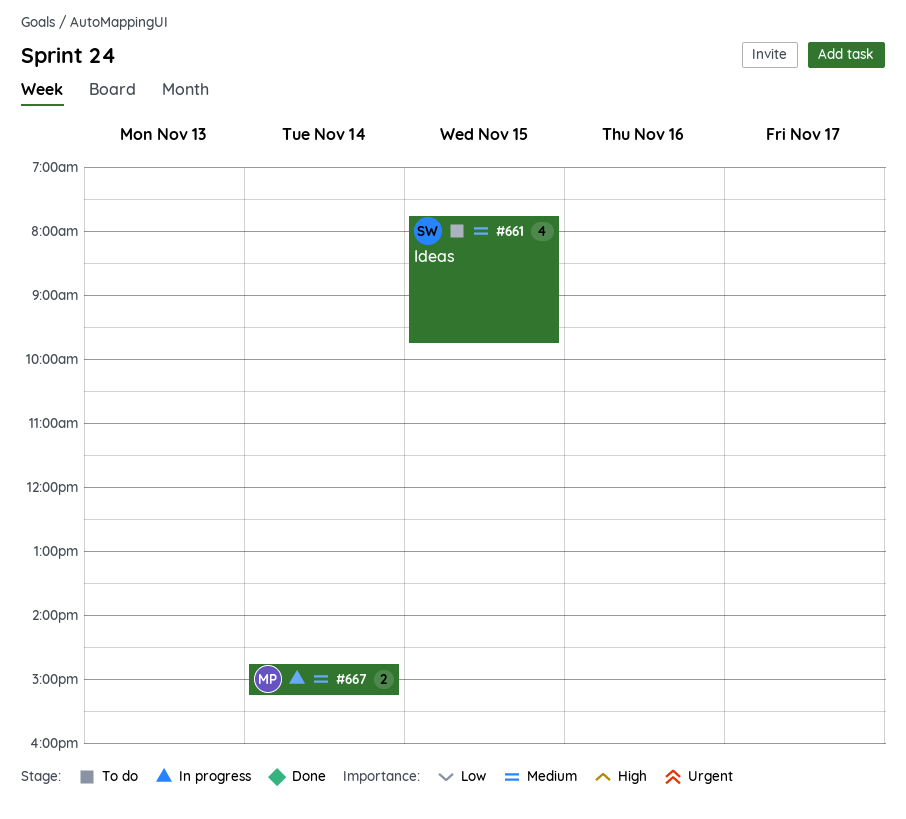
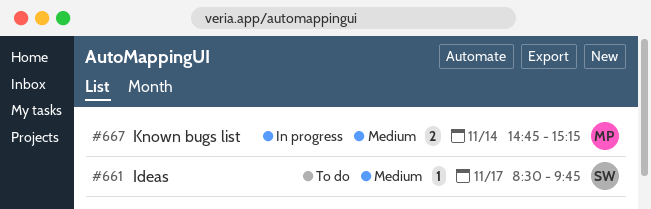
#661, estimate: 4 -> 1
#661, day: Nov 15 -> Nov 17
#661, begins: 07:45 -> 08:30

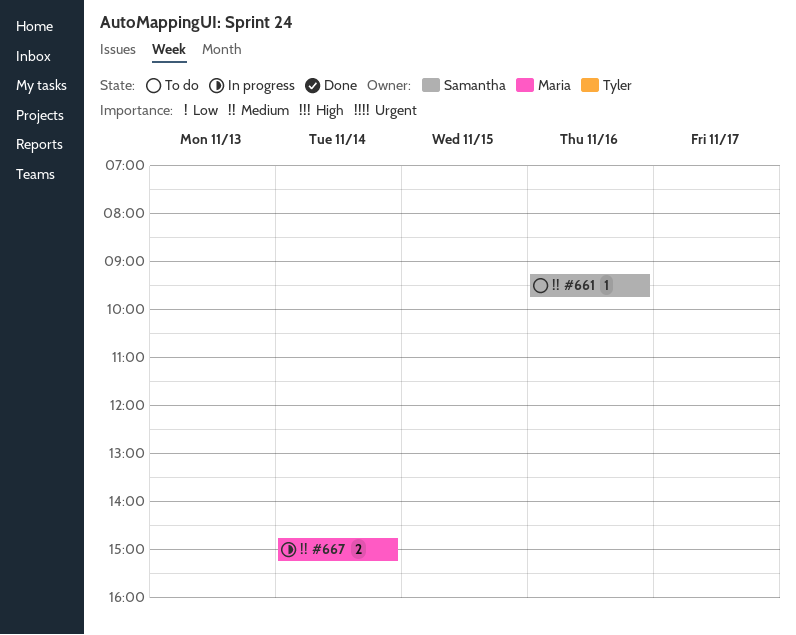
#661, day: Nov 17 -> Nov 16
#661, begins: 08:30 -> 09:15

